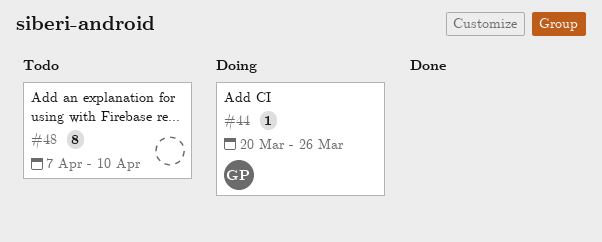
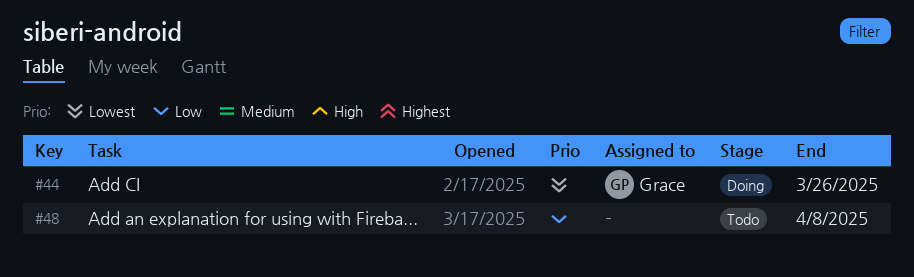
#48, due: Apr 10 -> Apr 8

